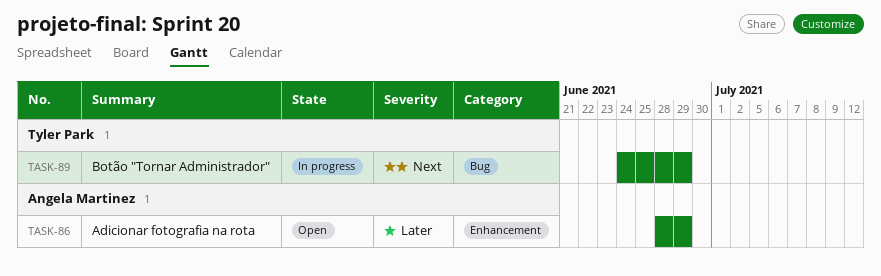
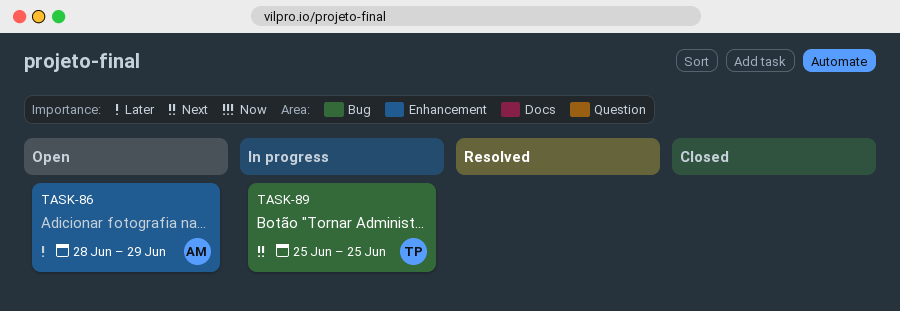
TASK-89, start: Jun 24 -> Jun 25
TASK-89, due: Jun 29 -> Jun 25

